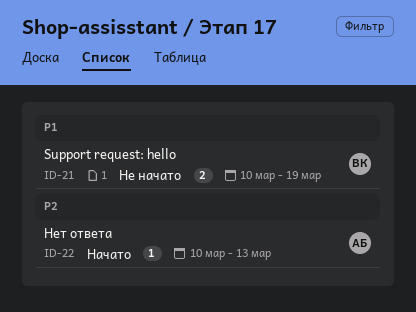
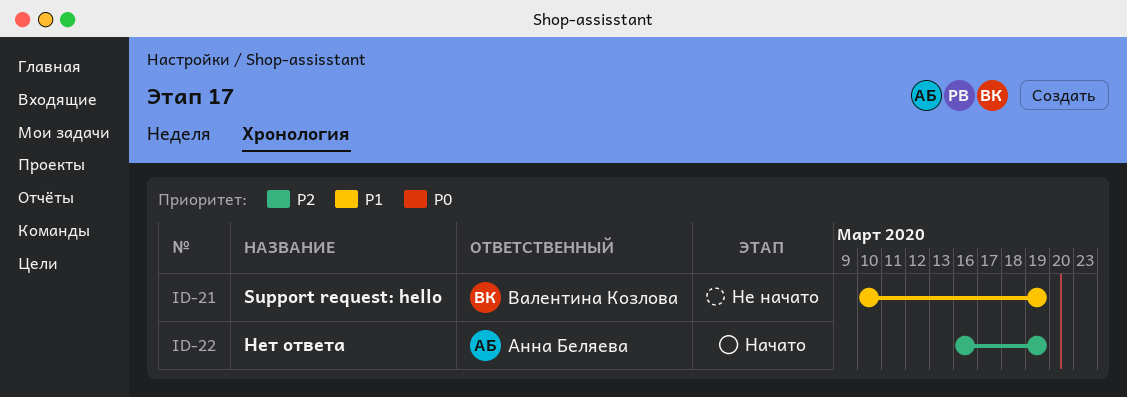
ID-22, start: Mar 10 -> Mar 16
ID-22, due: Mar 13 -> Mar 19

